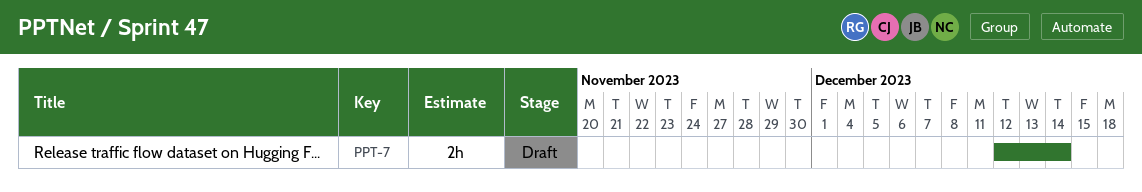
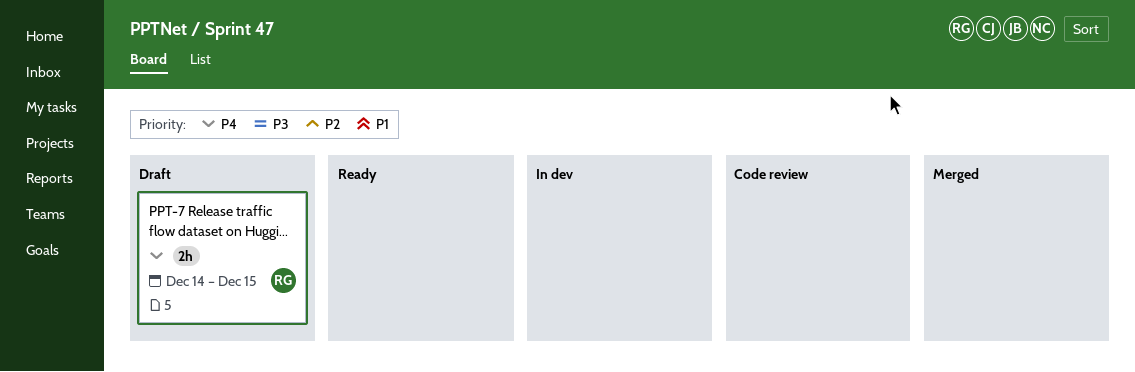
PPT-7, start: Dec 12 -> Dec 14
PPT-7, due: Dec 14 -> Dec 15

